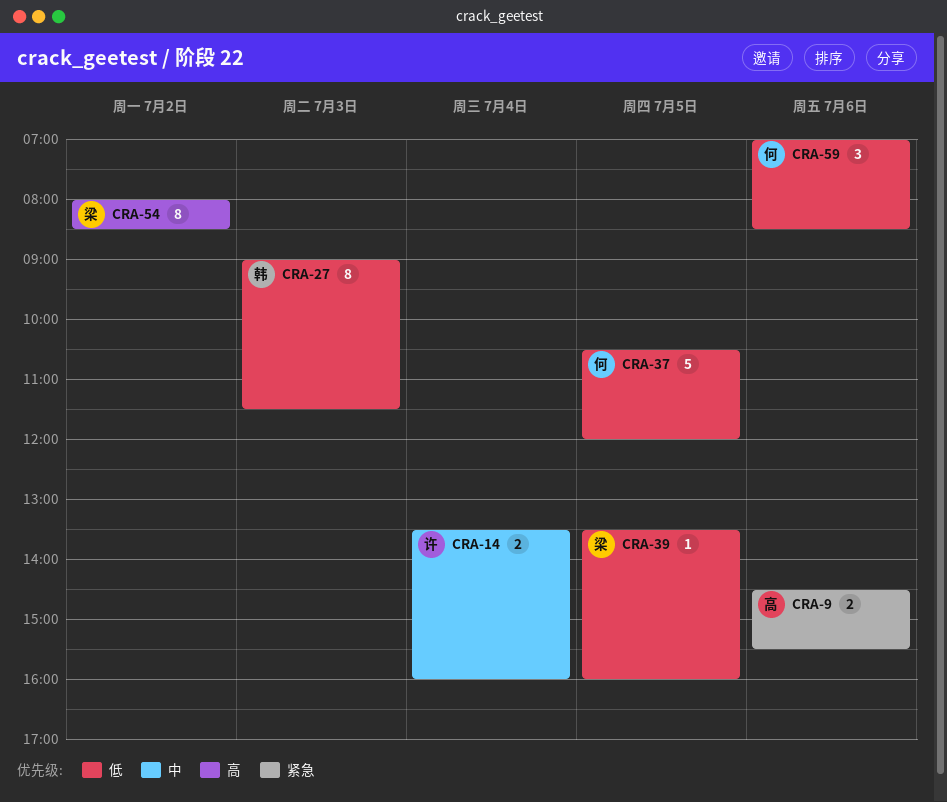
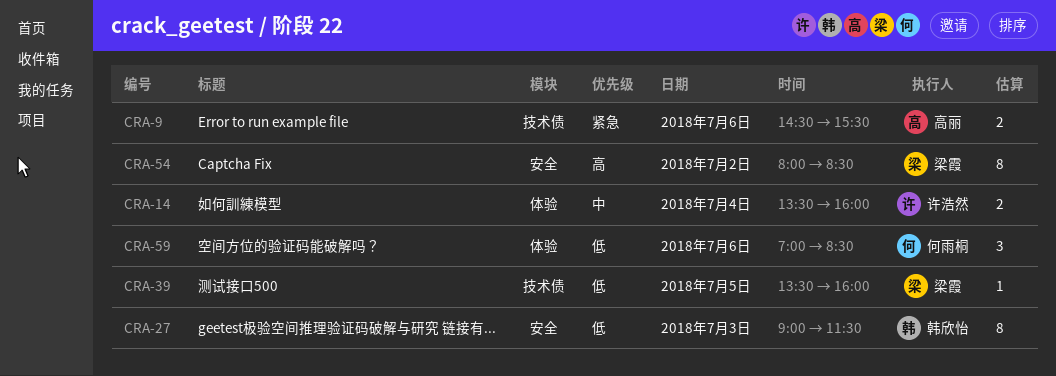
CRA-37: present -> none

